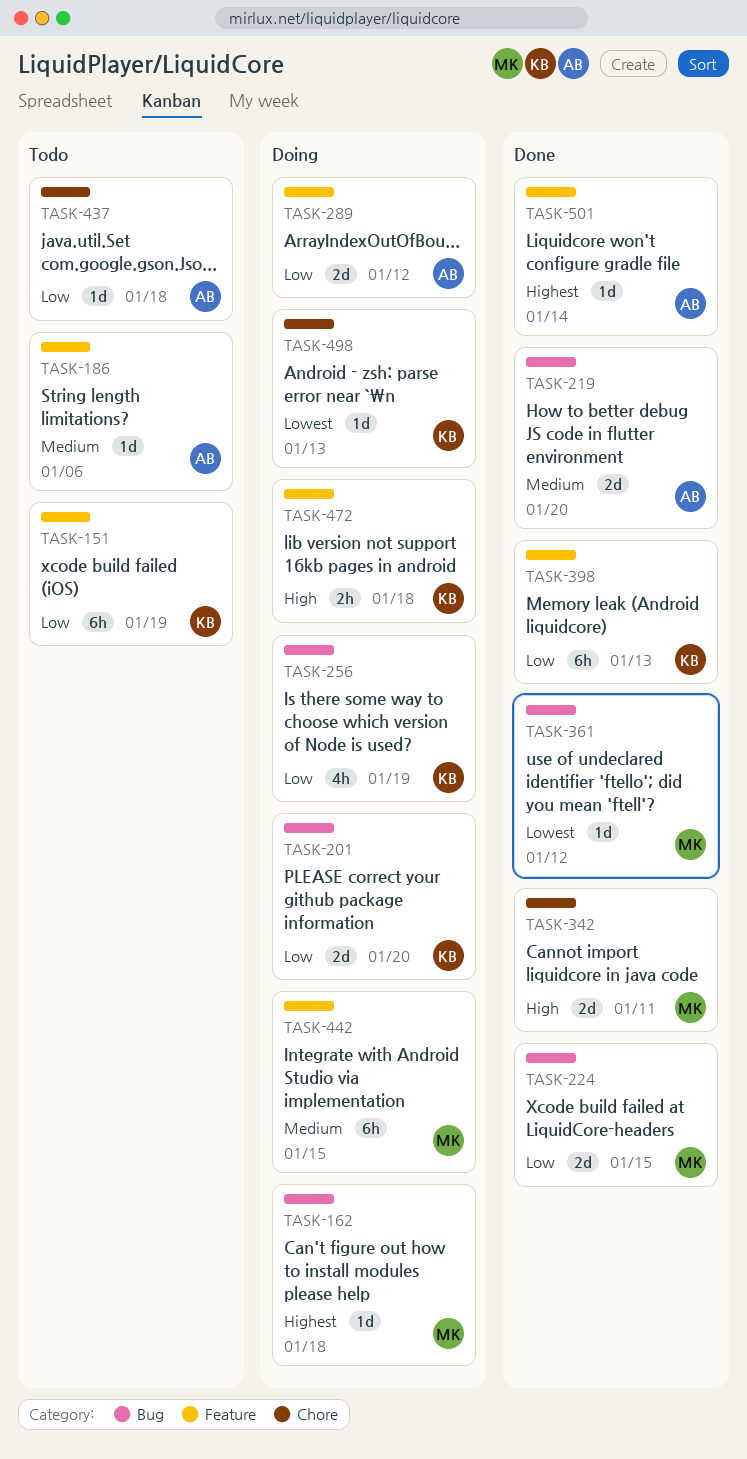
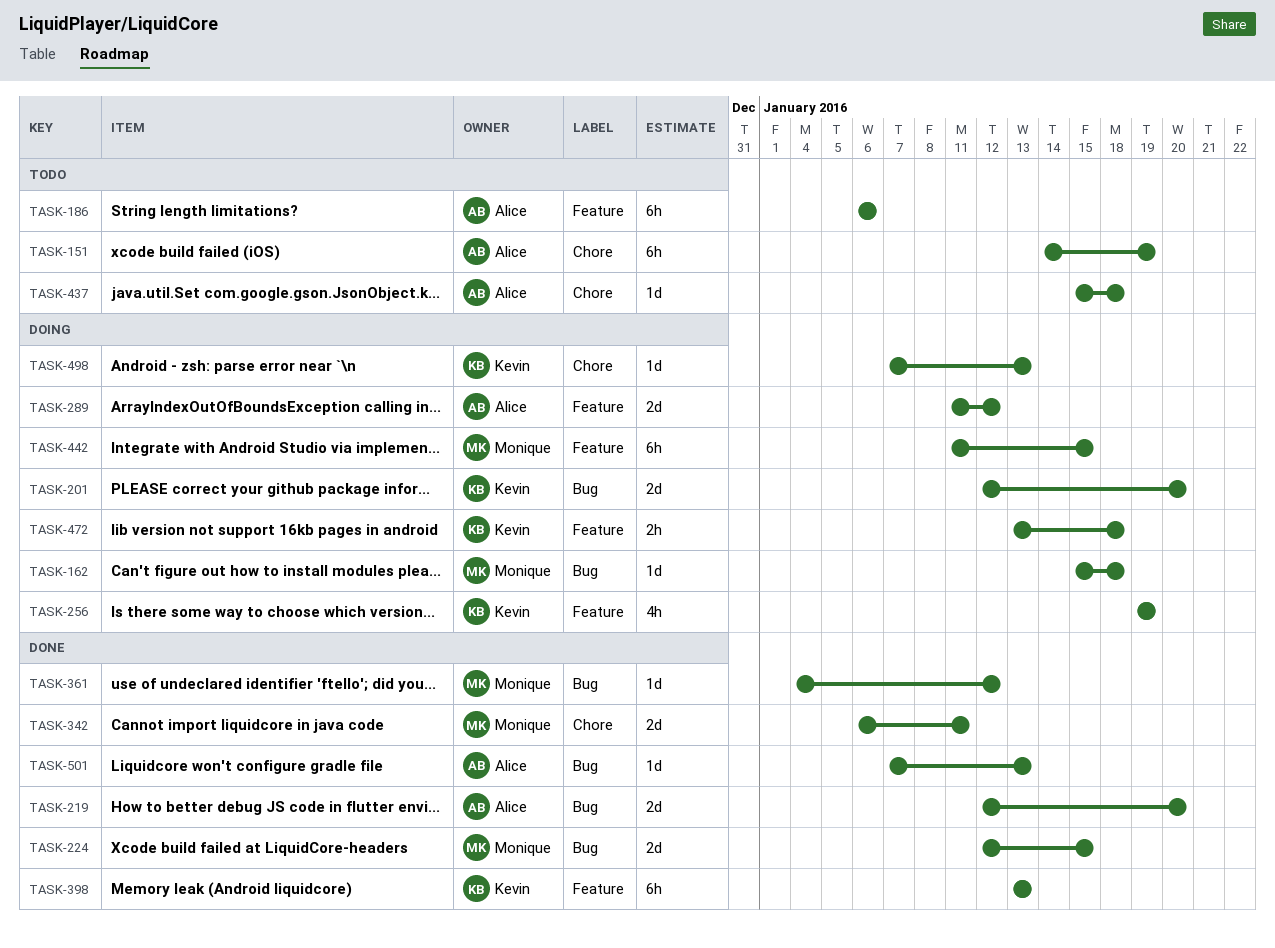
TASK-151, owner: Kevin -> Alice
TASK-151, label: Feature -> Chore
TASK-186, estimate: 1d -> 6h
TASK-256, label: Bug -> Feature
TASK-501, label: Feature -> Bug
TASK-501, due: Jan 14 -> Jan 13

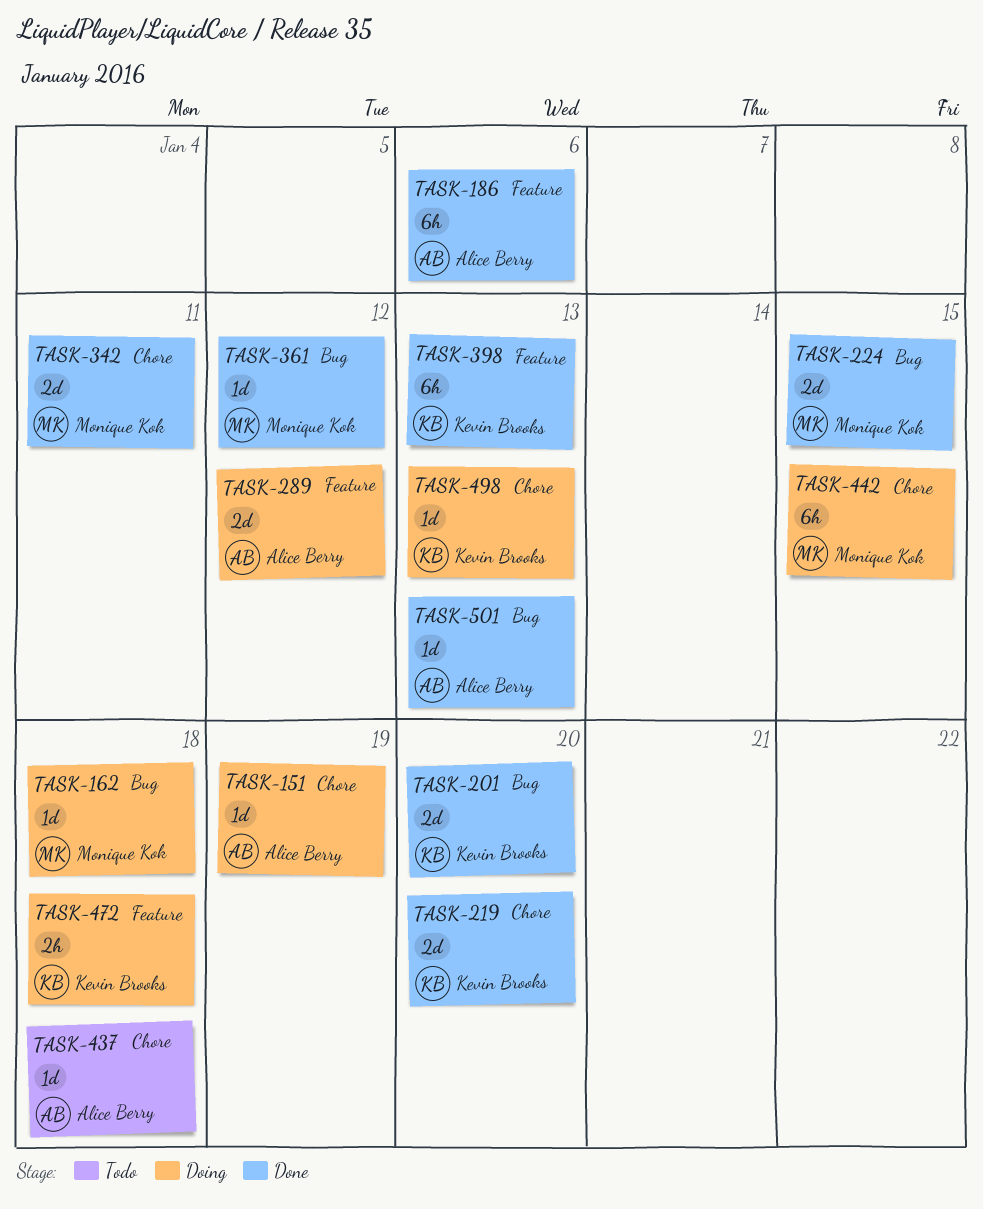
TASK-151, status: Todo -> Doing
TASK-151, estimate: 6h -> 1d
TASK-186, status: Todo -> Done
TASK-201, status: Doing -> Done
TASK-219, owner: Alice Berry -> Kevin Brooks
TASK-219, label: Bug -> Chore
TASK-256: present -> none
TASK-442, label: Feature -> Chore

